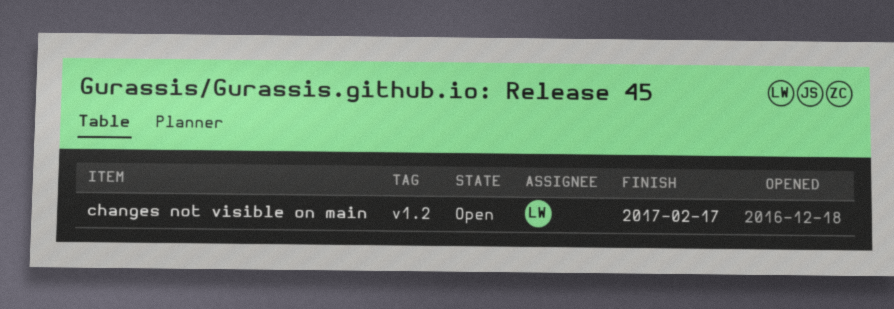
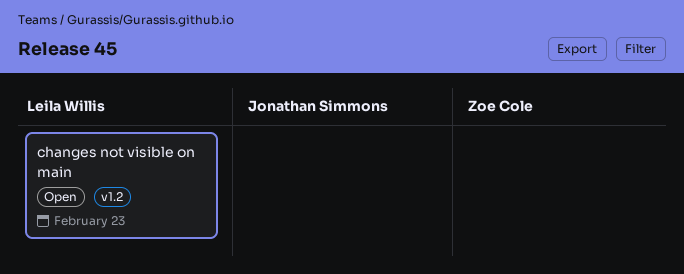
changes not visible on main, due: Feb 17 -> Feb 23

